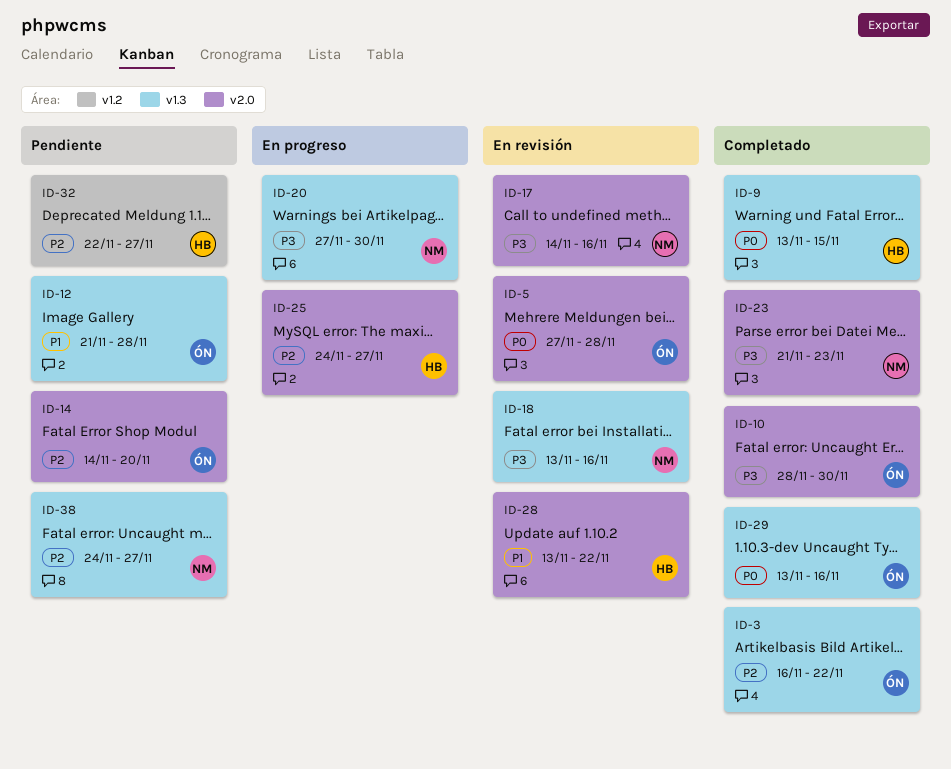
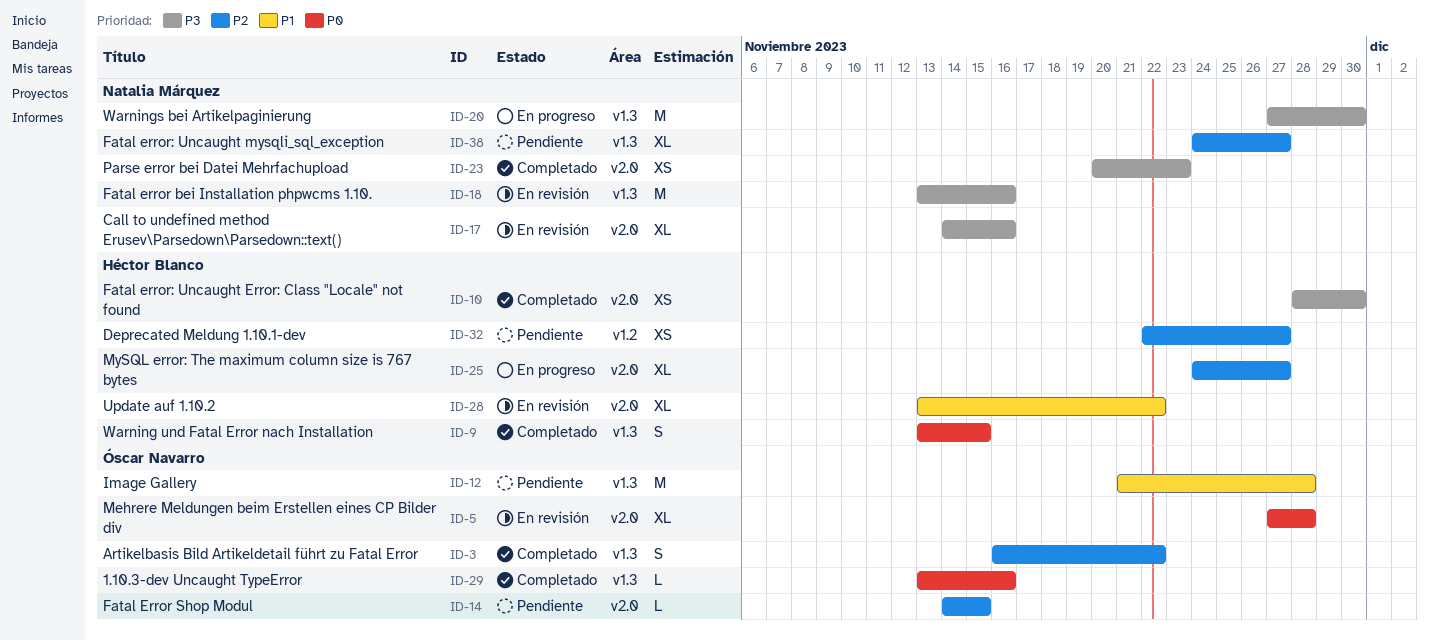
ID-10, owner: Óscar Navarro -> Héctor Blanco
ID-14, due: Nov 20 -> Nov 15
ID-23, start: Nov 21 -> Nov 20

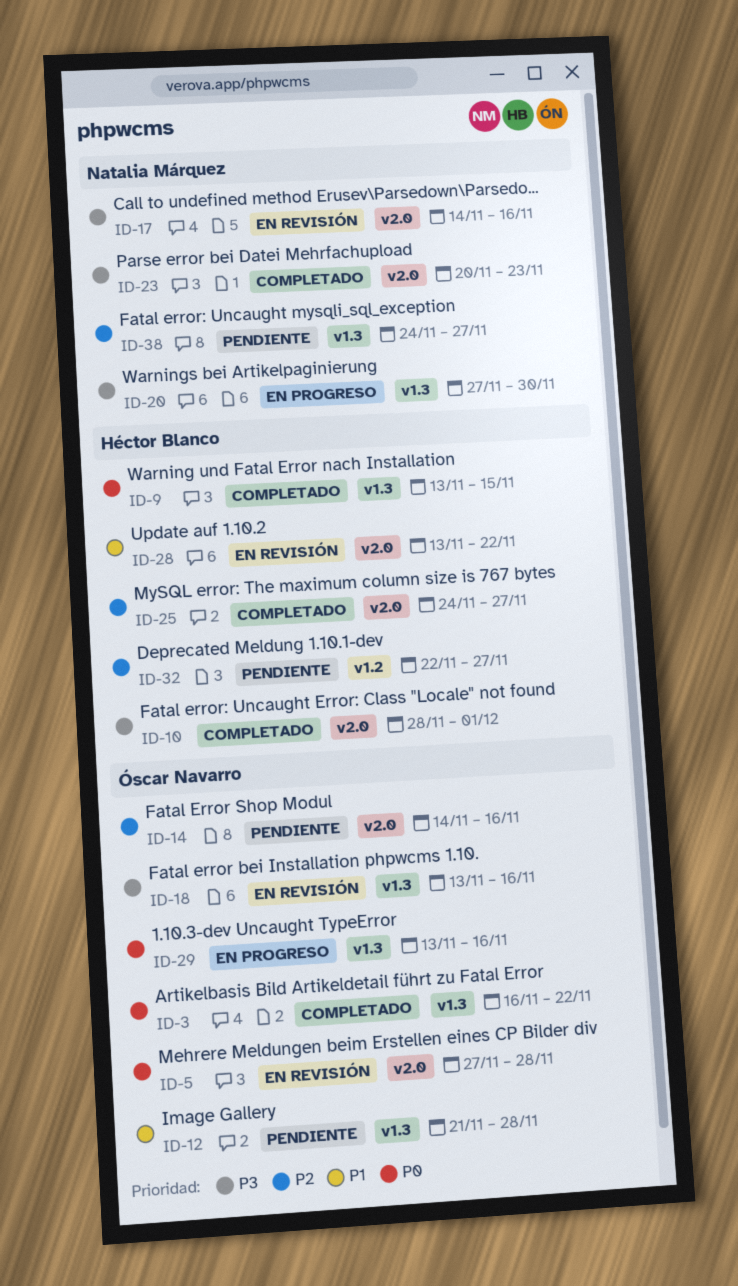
ID-3, priority: P2 -> P0
ID-10, due: Nov 30 -> Dec 1
ID-14, due: Nov 15 -> Nov 16
ID-18, owner: Natalia Márquez -> Óscar Navarro
ID-25, status: En progreso -> Completado
ID-29, status: Completado -> En progreso

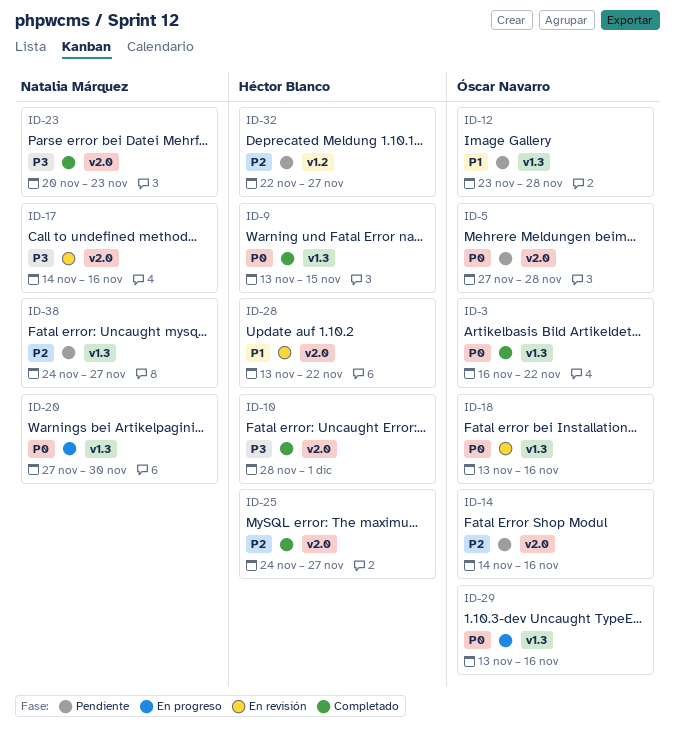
ID-5, status: En revisión -> Pendiente
ID-12, start: Nov 21 -> Nov 23
ID-18, priority: P3 -> P0
ID-20, priority: P3 -> P0

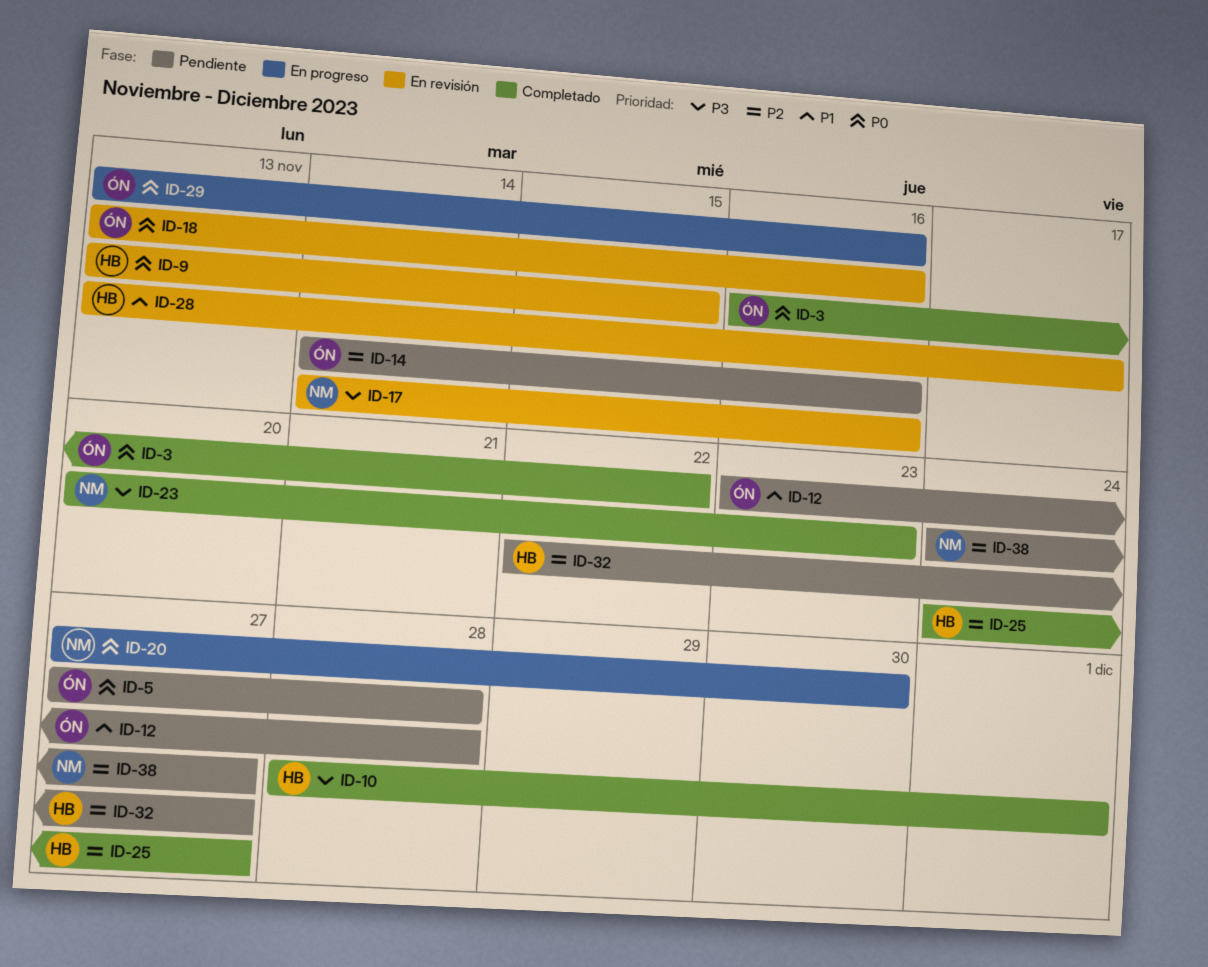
ID-9, status: Completado -> En revisión
ID-28, due: Nov 22 -> Nov 17

